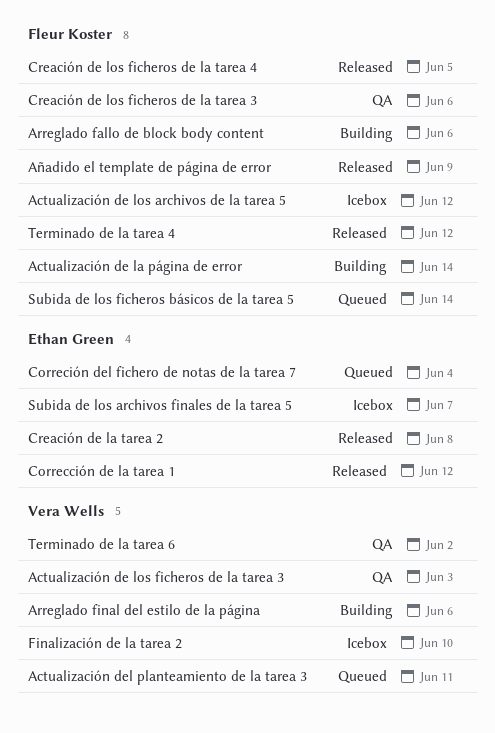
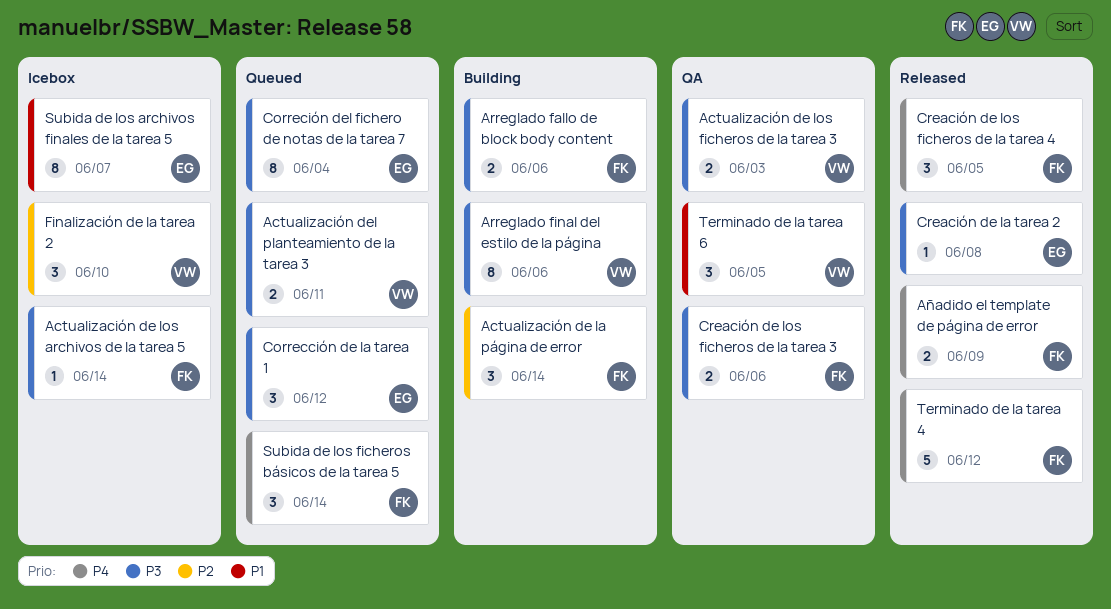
Actualización de los archivos de la tarea 5, due: Jun 12 -> Jun 14
Corrección de la tarea 1, status: Released -> Queued
Terminado de la tarea 6, due: Jun 2 -> Jun 5

